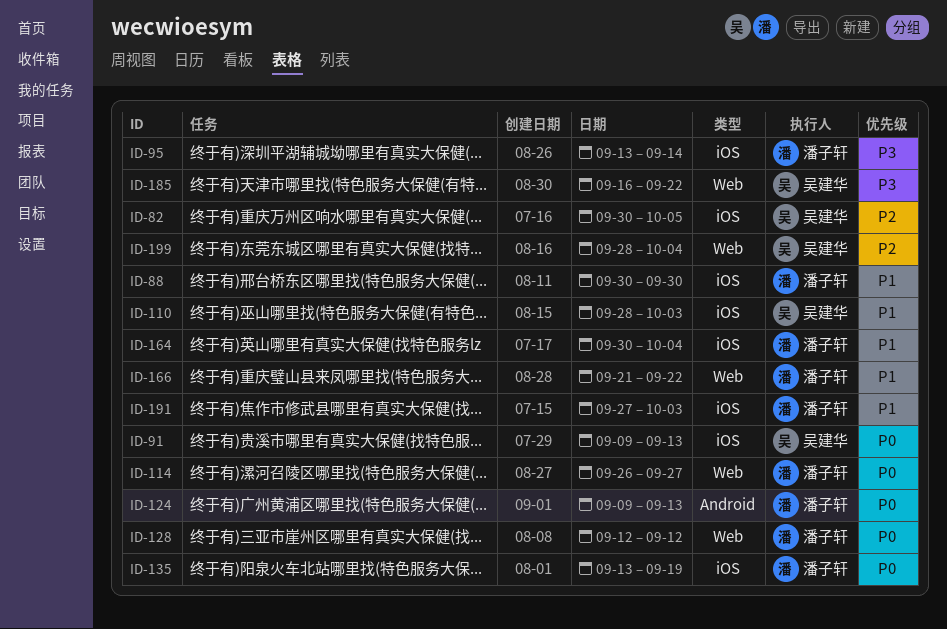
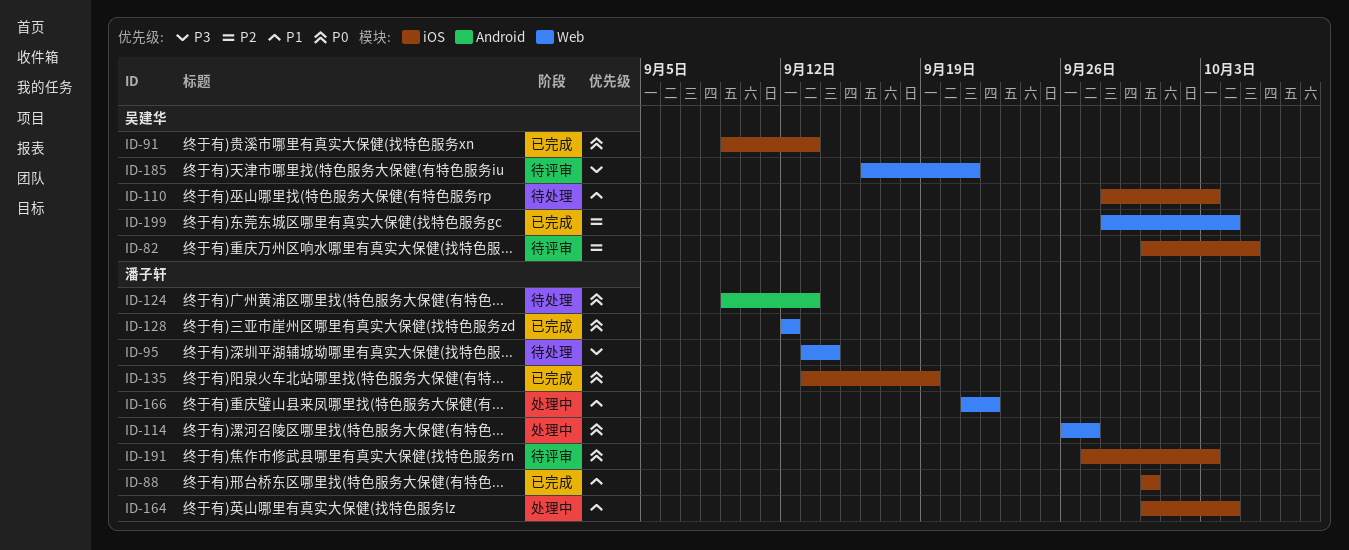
ID-95, label: iOS -> Web
ID-185, due: Sep 22 -> Sep 21
ID-191, priority: P1 -> P0

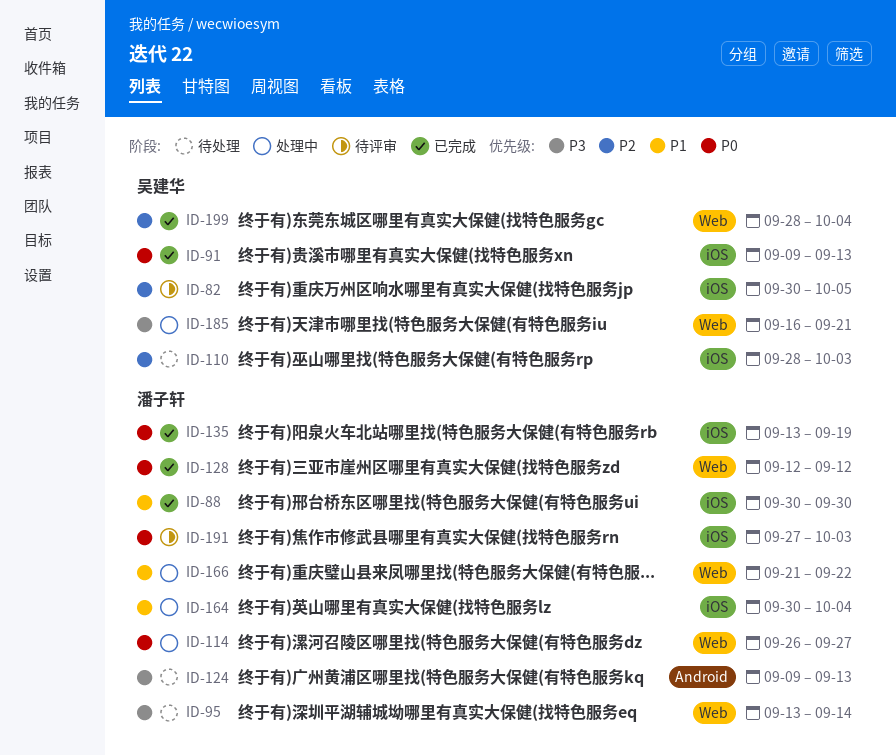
ID-110, priority: P1 -> P2
ID-124, priority: P0 -> P3
ID-185, status: 待评审 -> 处理中

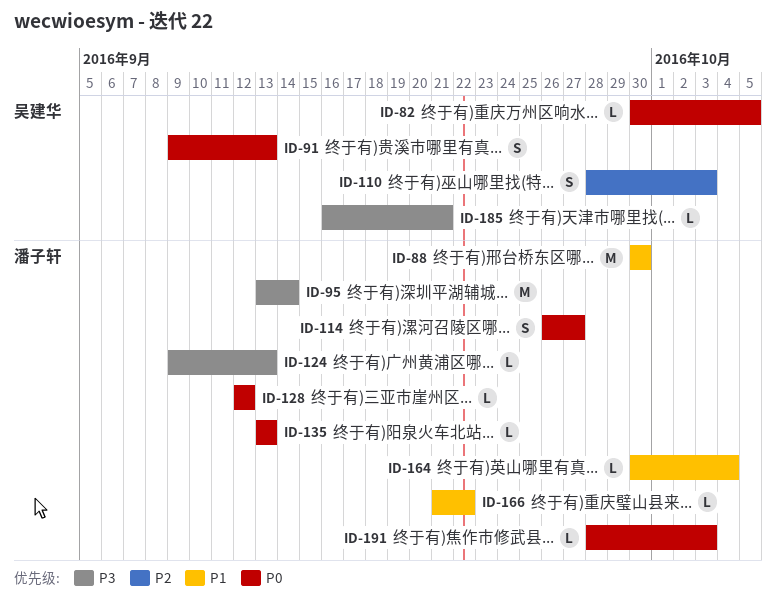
ID-82, priority: P2 -> P0
ID-135, due: Sep 19 -> Sep 13
ID-191, start: Sep 27 -> Sep 28
ID-199: present -> none

